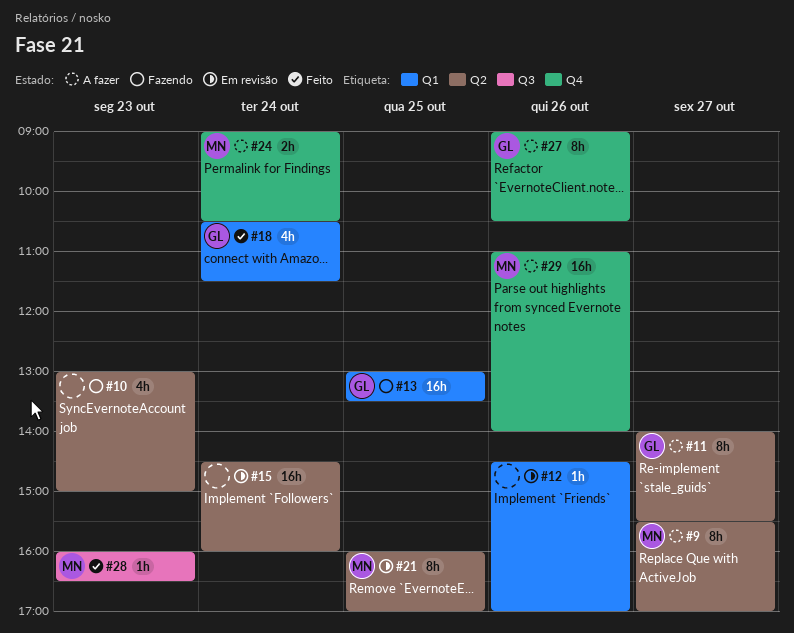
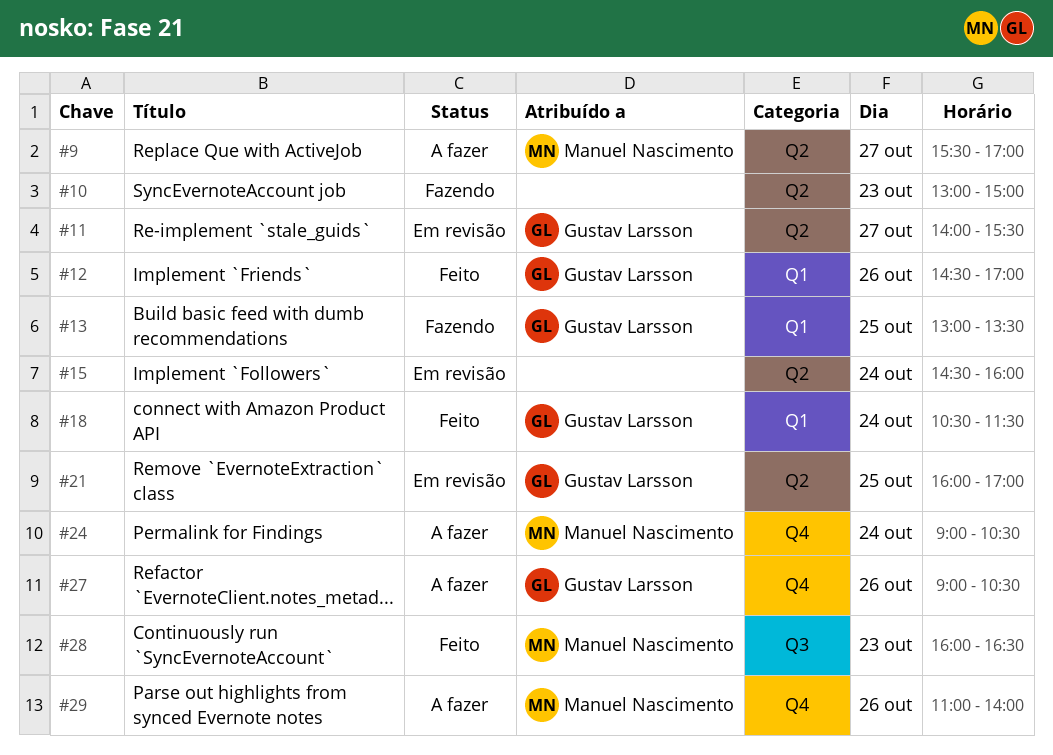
#11, status: A fazer -> Em revisão
#12, status: Em revisão -> Feito
#12, owner: none -> Gustav Larsson
#21, owner: Manuel Nascimento -> Gustav Larsson

